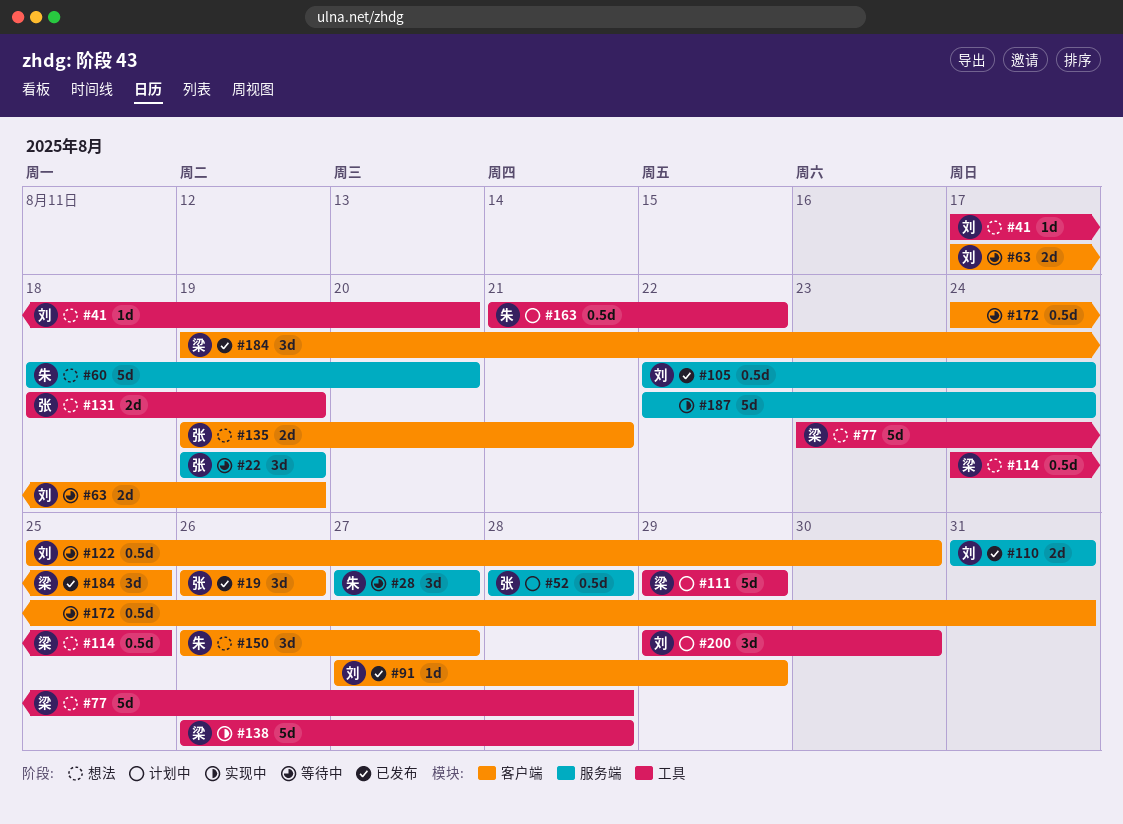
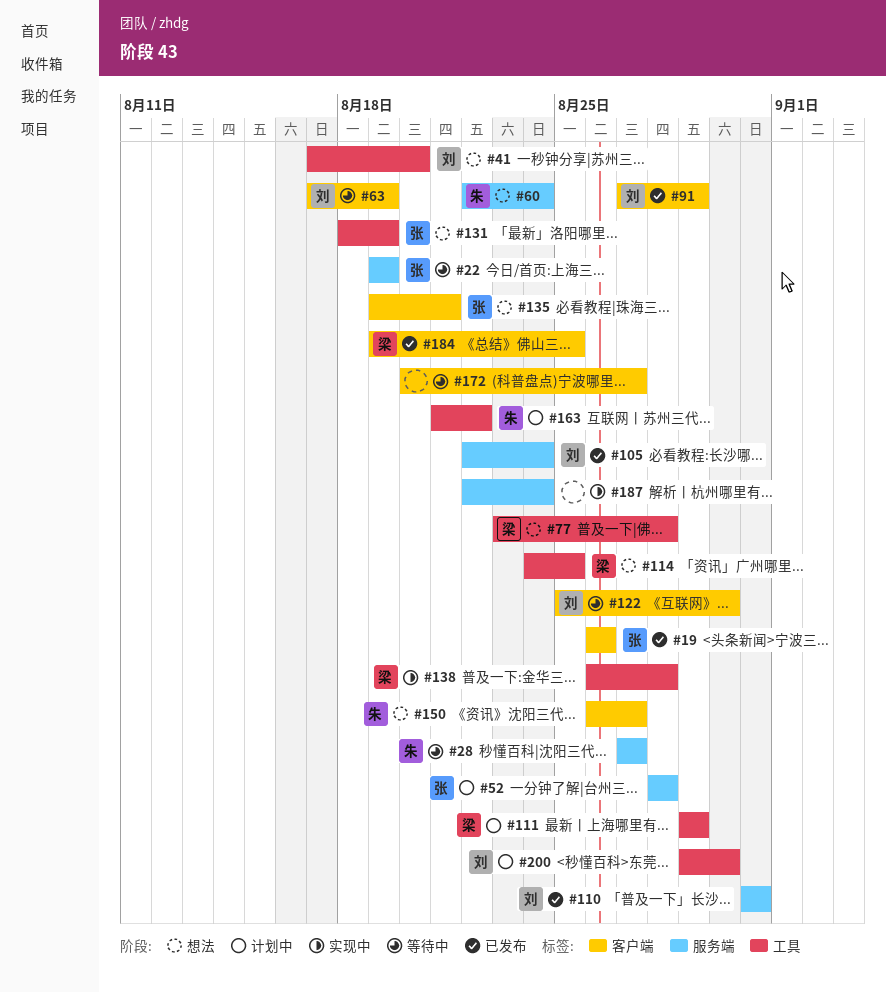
#60, start: Aug 18 -> Aug 22
#60, due: Aug 20 -> Aug 24
#172, start: Aug 24 -> Aug 20
#172, due: Aug 31 -> Aug 27

